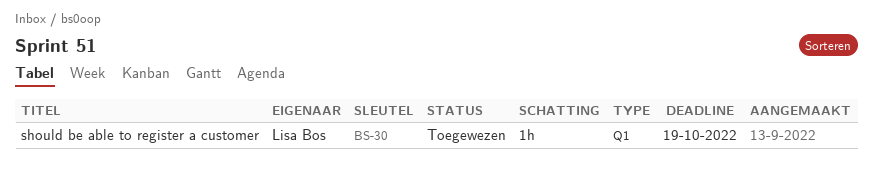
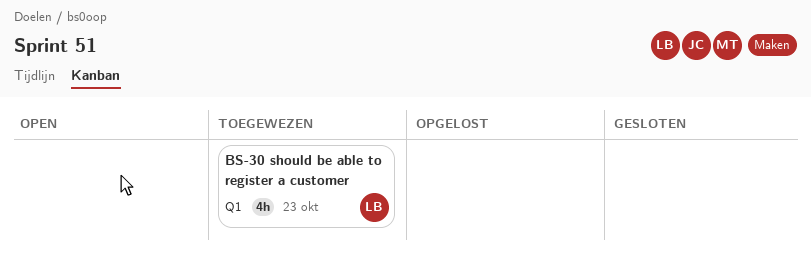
BS-30, estimate: 1h -> 4h
BS-30, due: Oct 19 -> Oct 23

